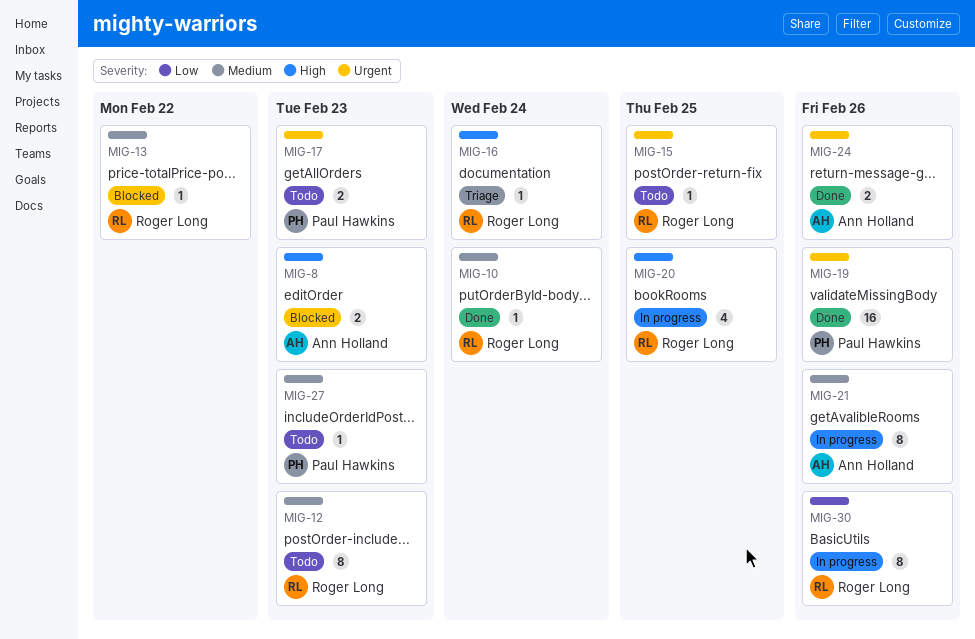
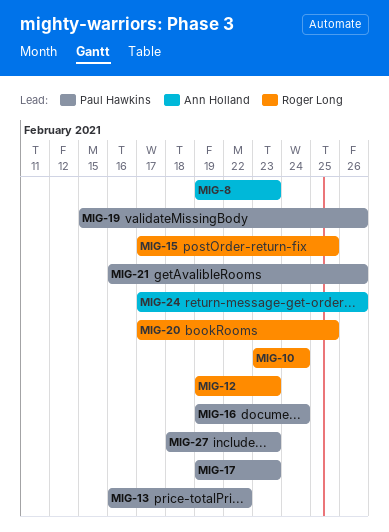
MIG-13, owner: Roger Long -> Paul Hawkins
MIG-16, owner: Roger Long -> Paul Hawkins
MIG-21, owner: Ann Holland -> Paul Hawkins
MIG-30: present -> none

